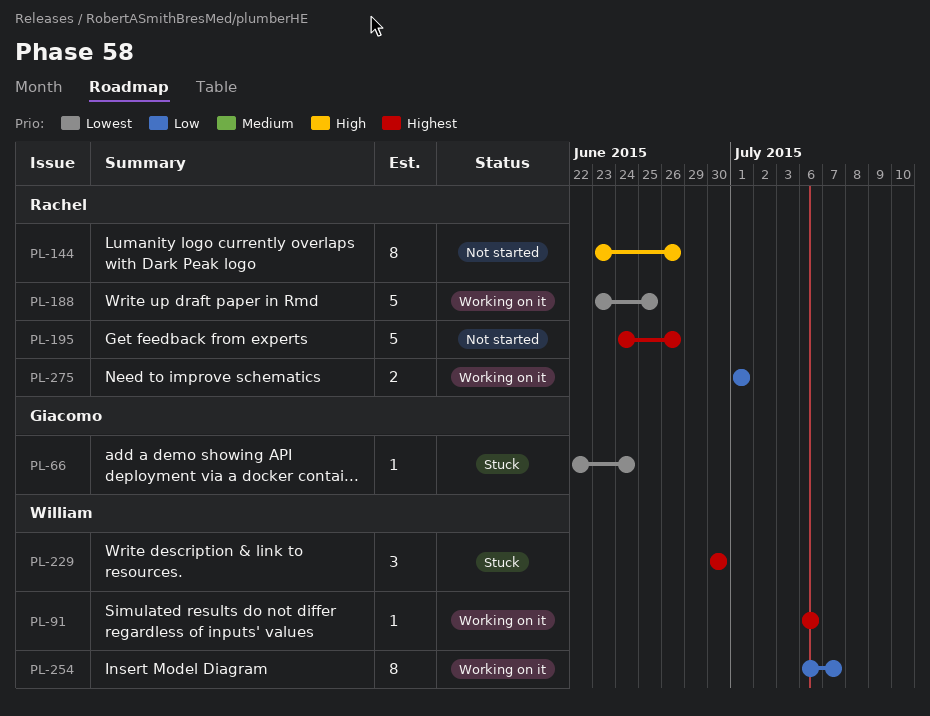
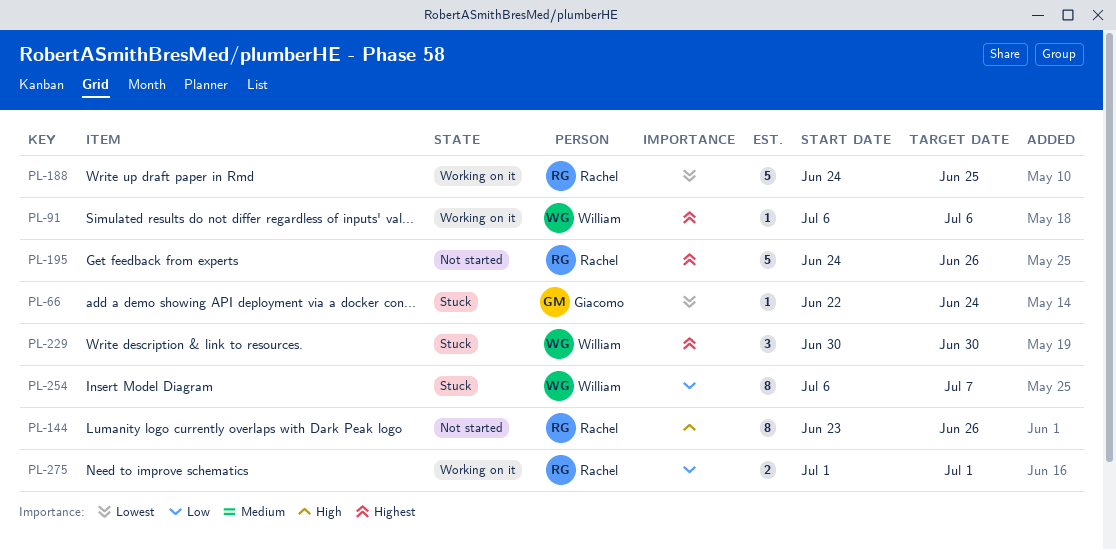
PL-188, start: Jun 23 -> Jun 24
PL-254, status: Working on it -> Stuck

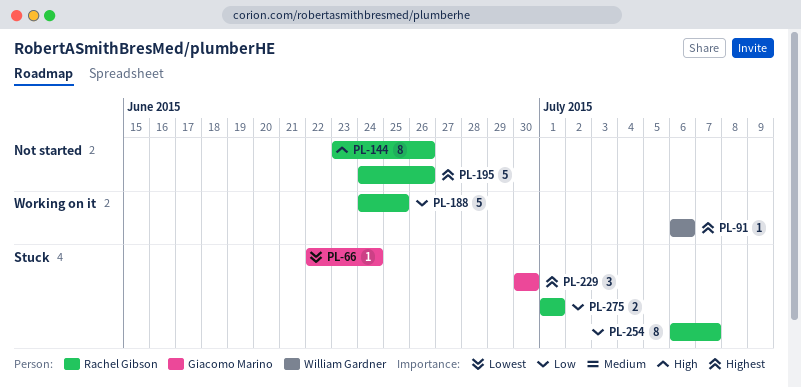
PL-188, priority: Lowest -> Low
PL-229, owner: William Gardner -> Giacomo Marino
PL-254, owner: William Gardner -> Rachel Gibson
PL-275, status: Working on it -> Stuck

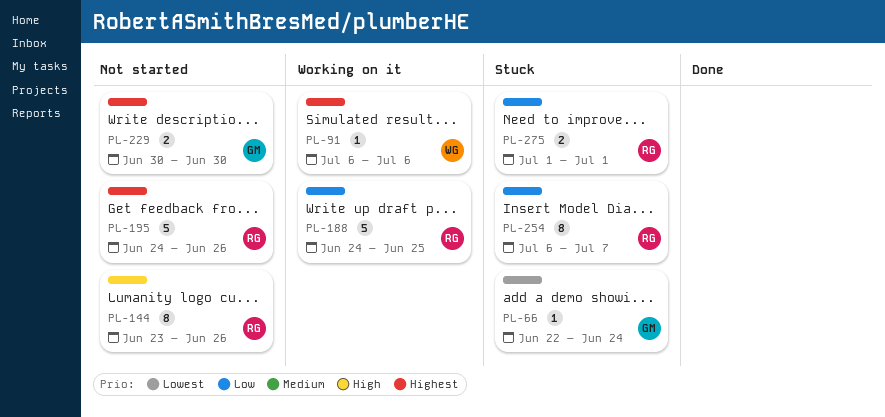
PL-229, status: Stuck -> Not started
PL-229, estimate: 3 -> 2

